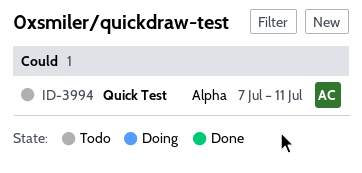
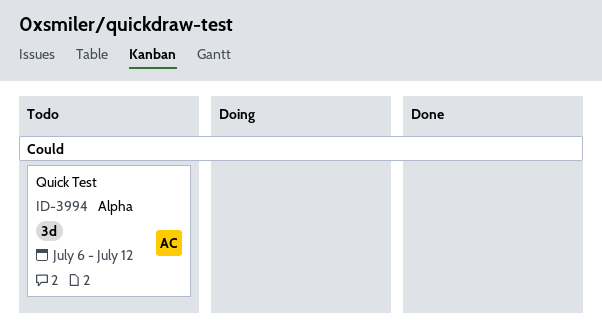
ID-3994, start: Jul 7 -> Jul 6
ID-3994, due: Jul 11 -> Jul 12

